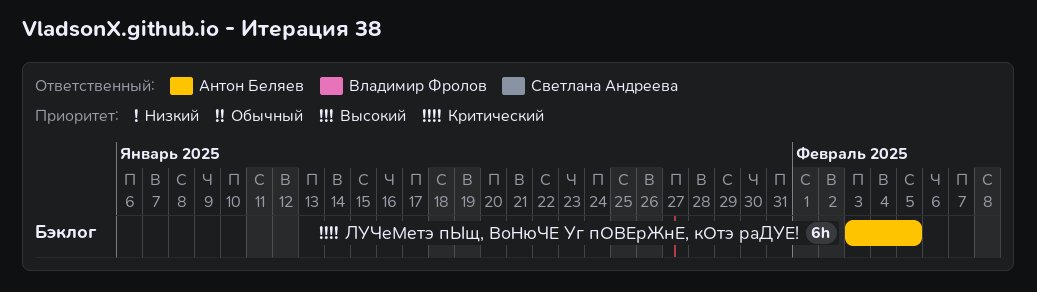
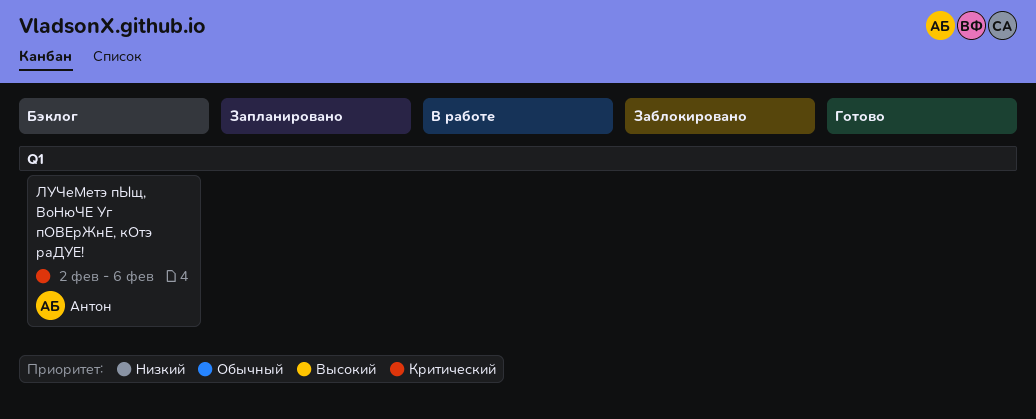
ЛУЧеМетэ пЫщ, ВоНюЧЕ Уг пОВЕрЖнЕ, кОтэ раДУЕ!, start: Feb 3 -> Feb 2
ЛУЧеМетэ пЫщ, ВоНюЧЕ Уг пОВЕрЖнЕ, кОтэ раДУЕ!, due: Feb 5 -> Feb 6

